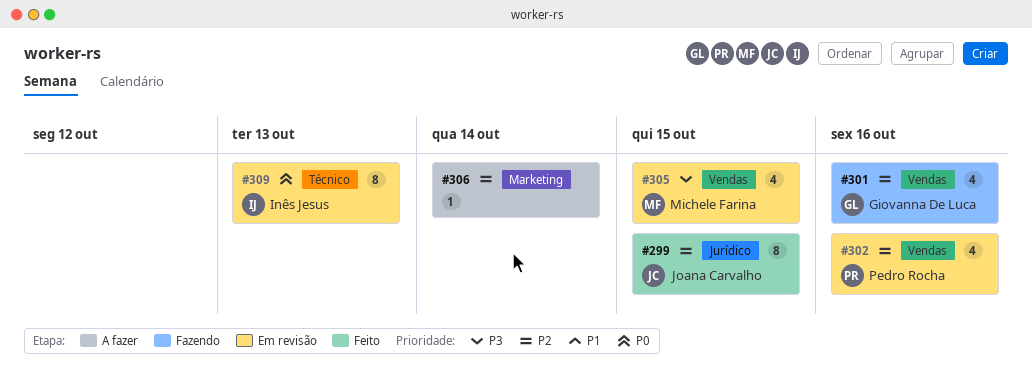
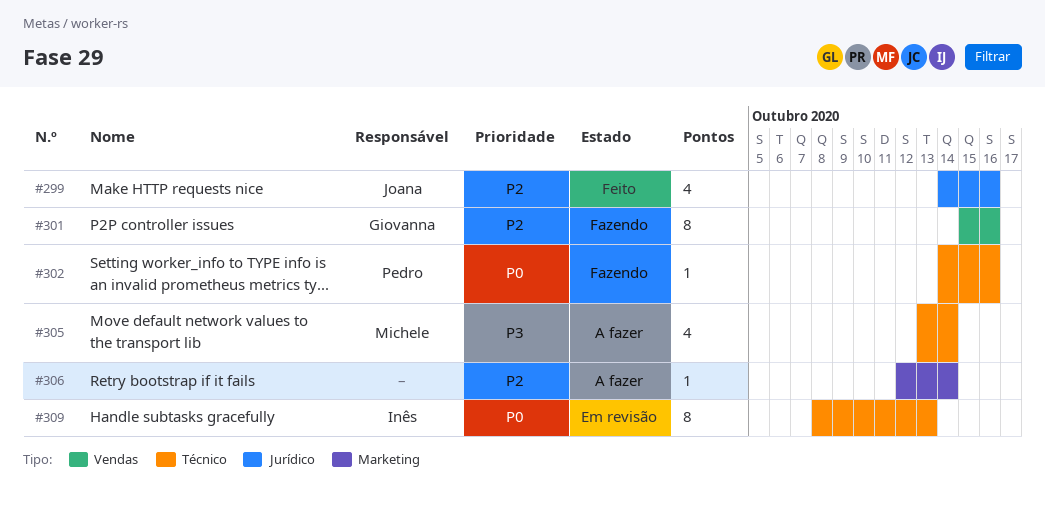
#299, estimate: 8 -> 4
#299, due: Oct 15 -> Oct 16
#301, estimate: 4 -> 8
#302, status: Em revisão -> Fazendo
#302, priority: P2 -> P0
#302, label: Vendas -> Técnico
#302, estimate: 4 -> 1
#305, status: Em revisão -> A fazer
#305, label: Vendas -> Técnico
#305, due: Oct 15 -> Oct 14

